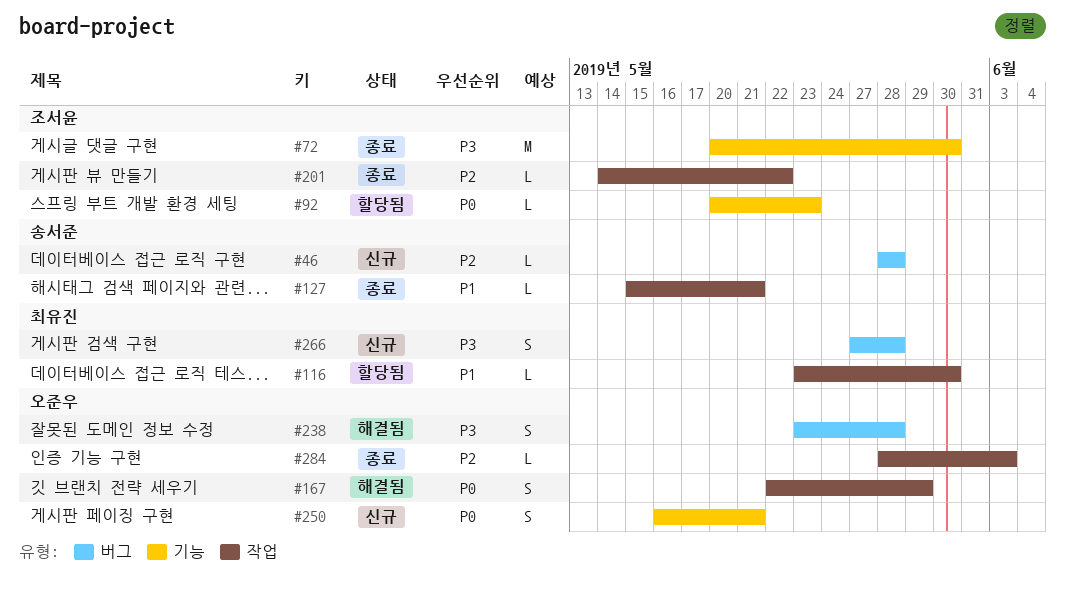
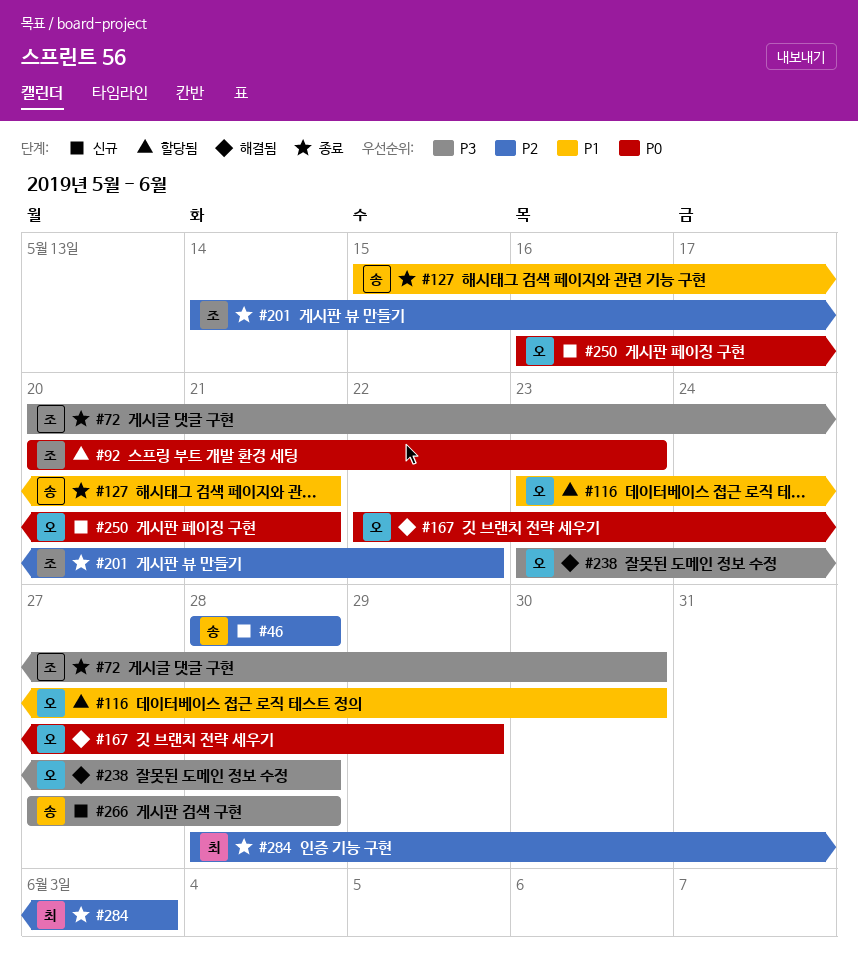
#116, owner: 최유진 -> 오준우
#266, owner: 최유진 -> 송서준
#284, owner: 오준우 -> 최유진

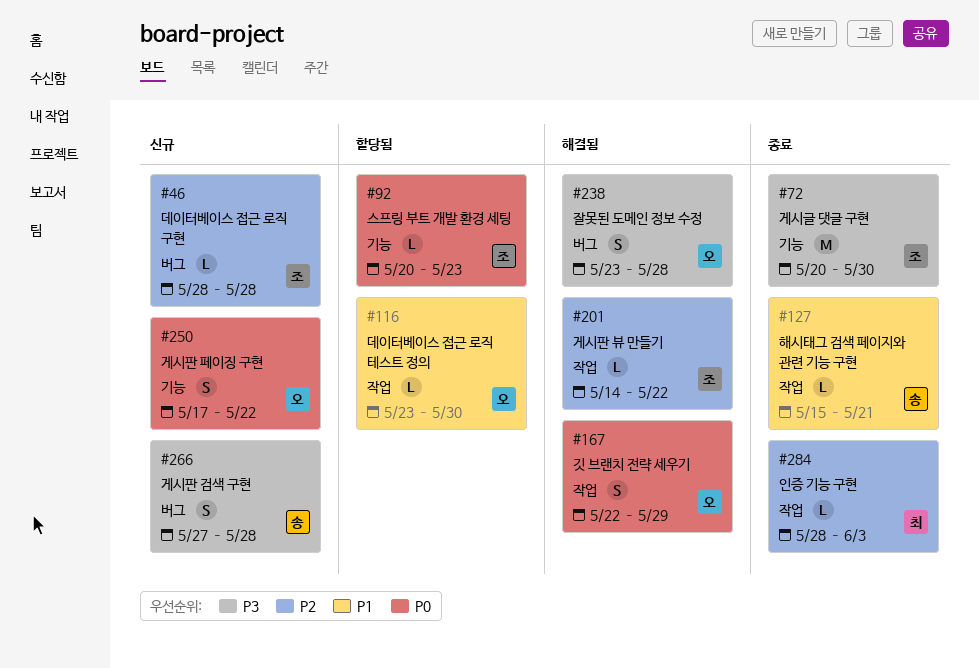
#46, owner: 송 -> 조
#201, status: 종료 -> 해결됨
#250, start: May 16 -> May 17
#250, due: May 21 -> May 22

